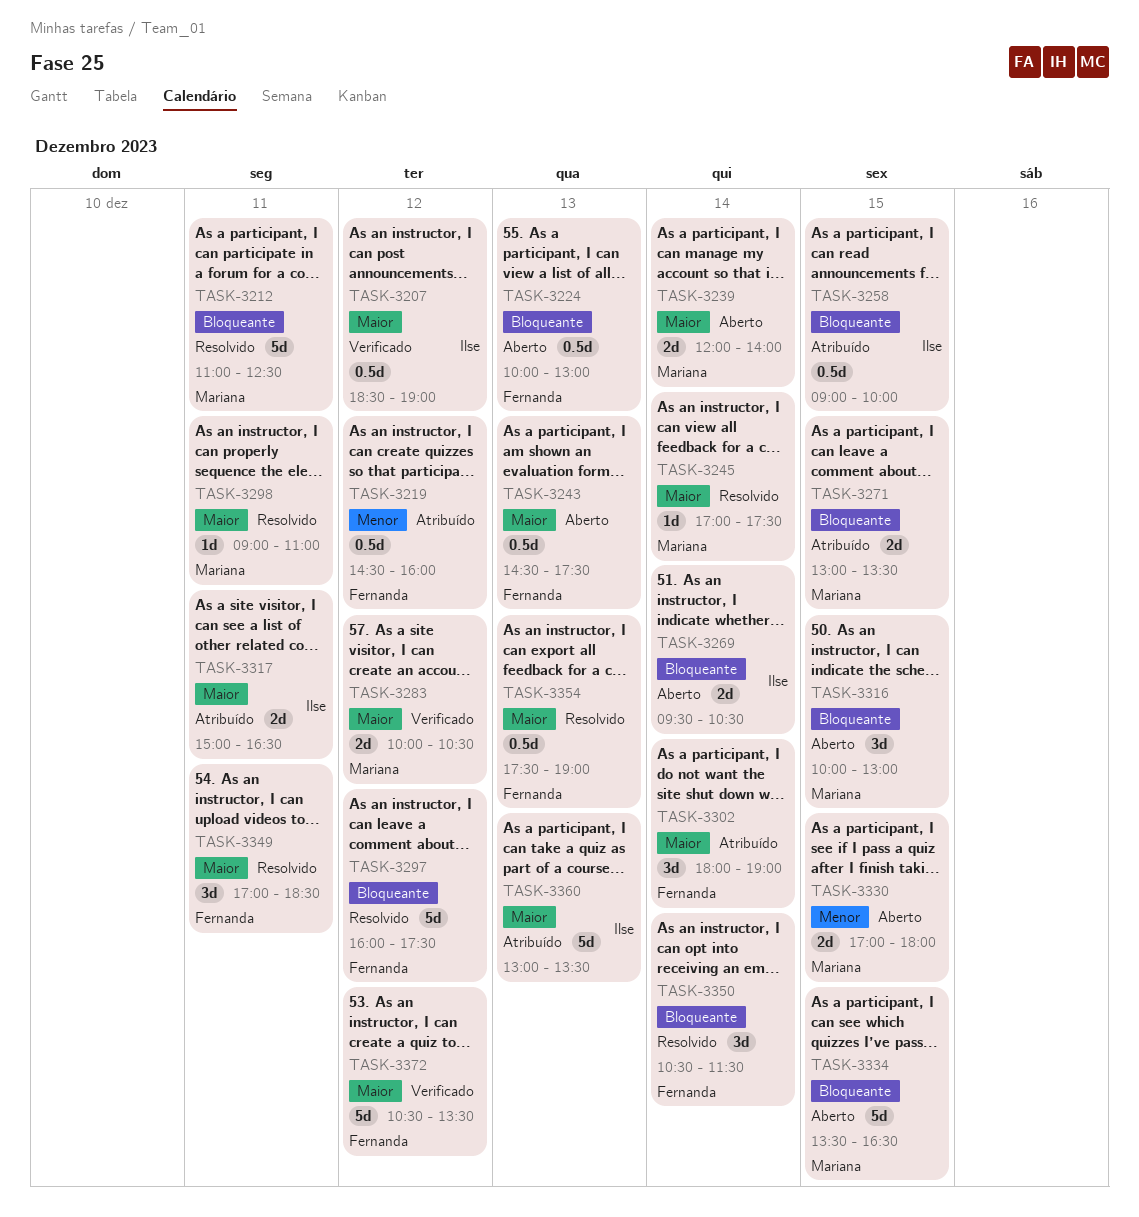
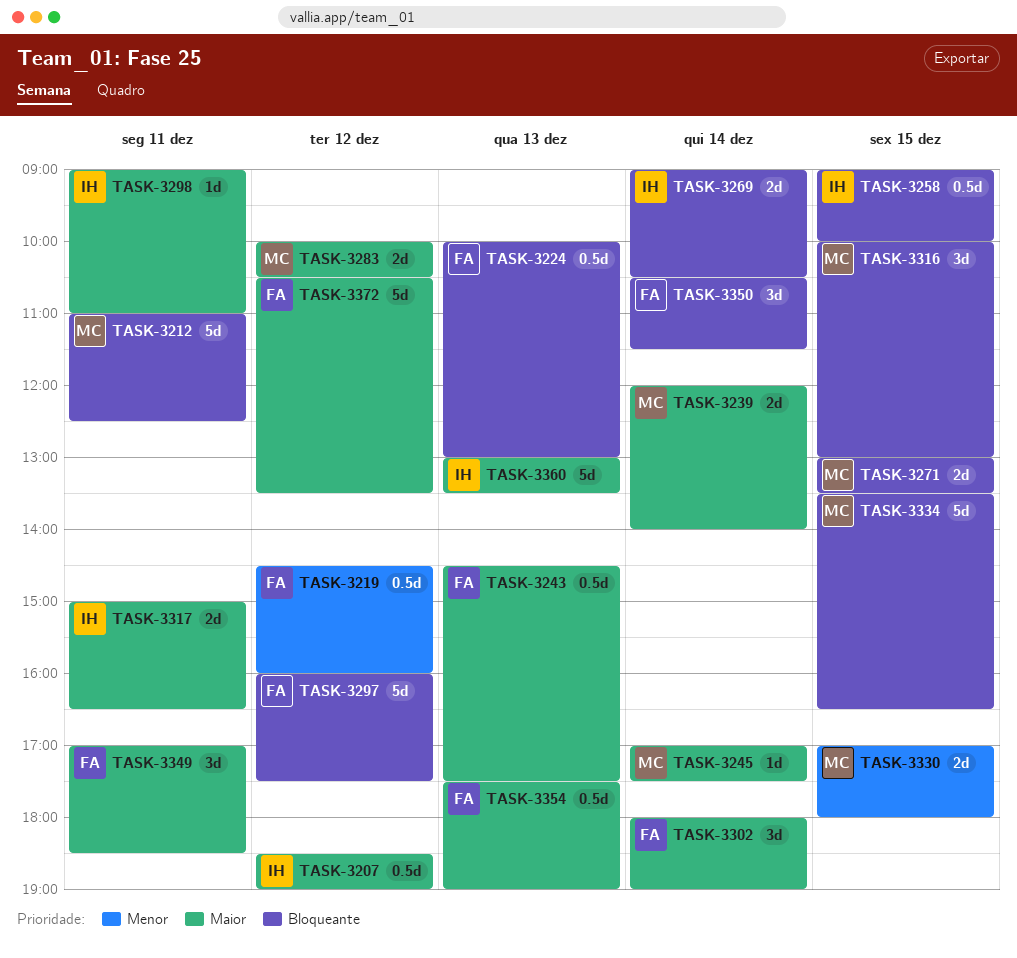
TASK-3269, begins: 09:30 -> 09:00
TASK-3298, owner: Mariana -> Ilse

